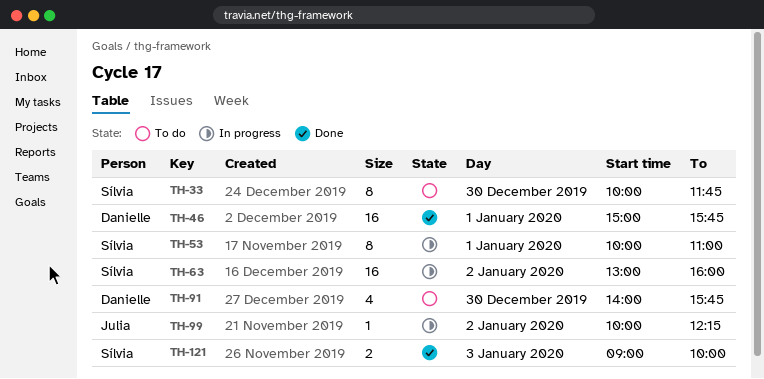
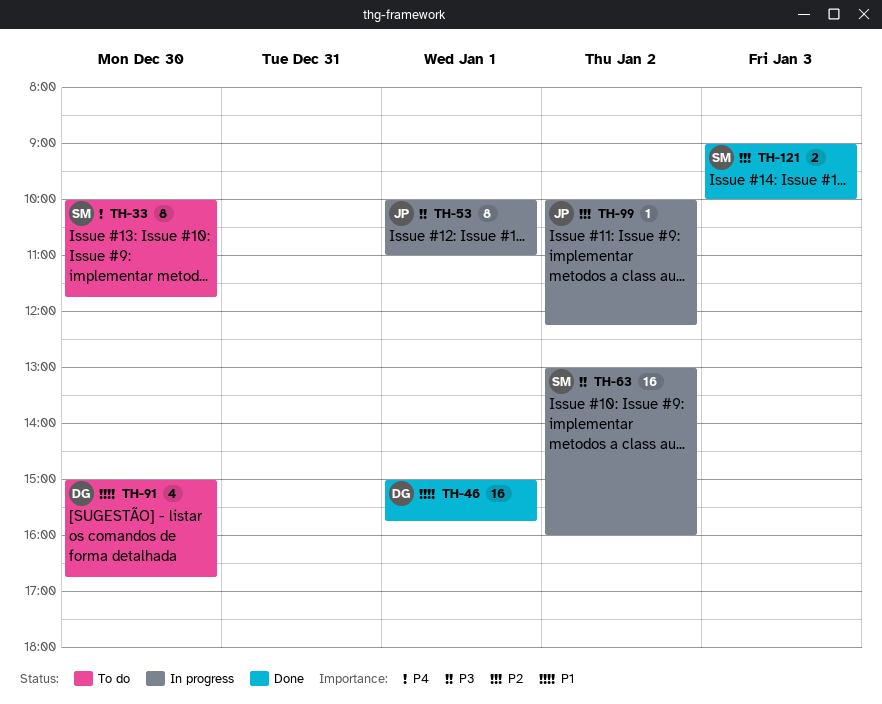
TH-53, owner: Sílvia -> Julia
TH-91, begins: 14:00 -> 15:00
TH-91, ends: 15:45 -> 16:45

